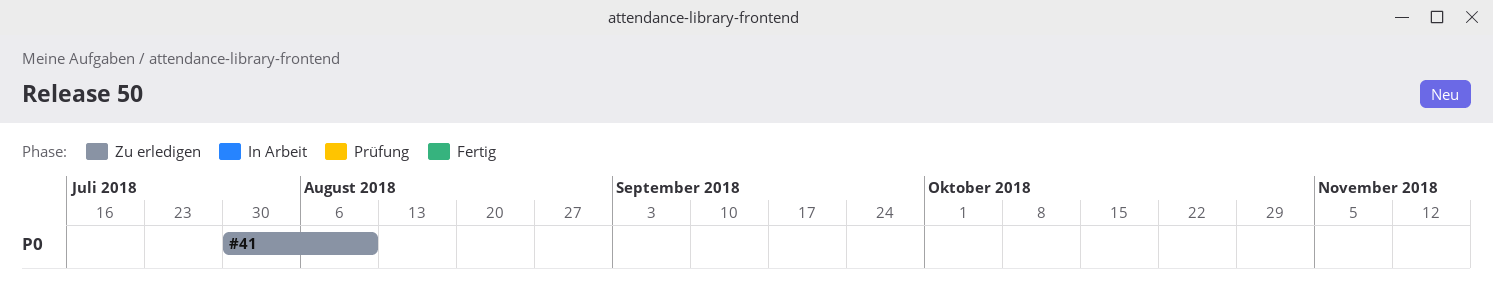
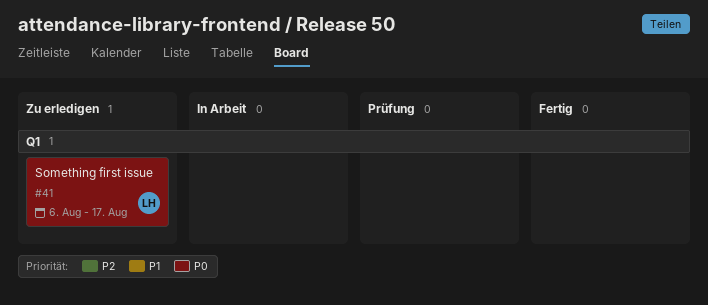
#41, start: Jul 30 -> Aug 6
#41, due: Aug 10 -> Aug 17

